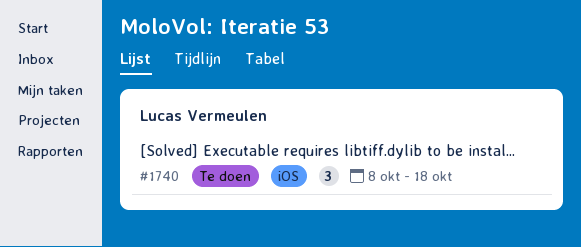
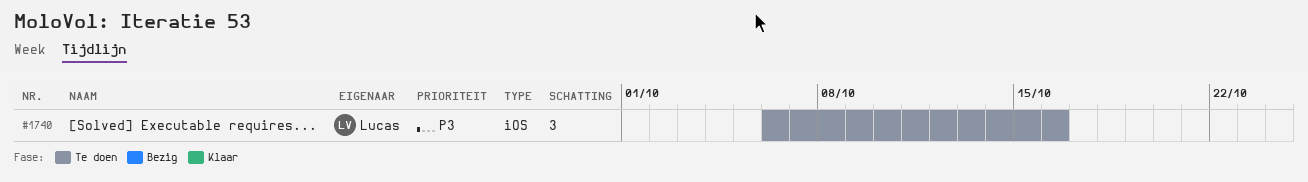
#1740, start: Oct 8 -> Oct 6
#1740, due: Oct 18 -> Oct 16

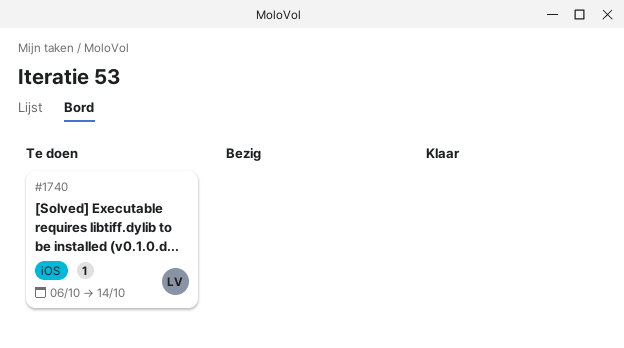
#1740, estimate: 3 -> 1
#1740, due: Oct 16 -> Oct 14

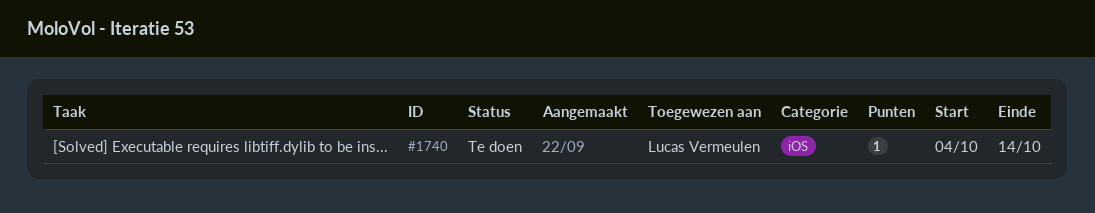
#1740, start: Oct 6 -> Oct 4

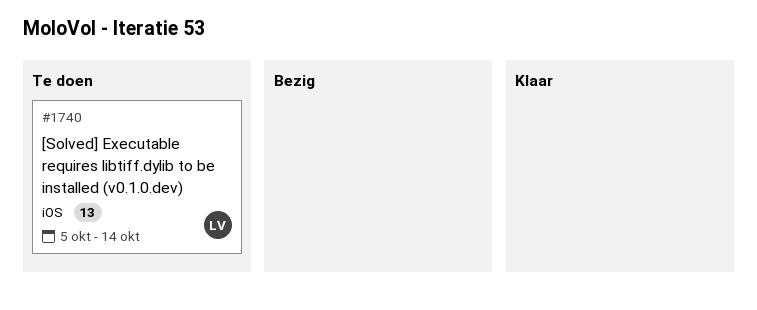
#1740, estimate: 1 -> 13
#1740, start: Oct 4 -> Oct 5

